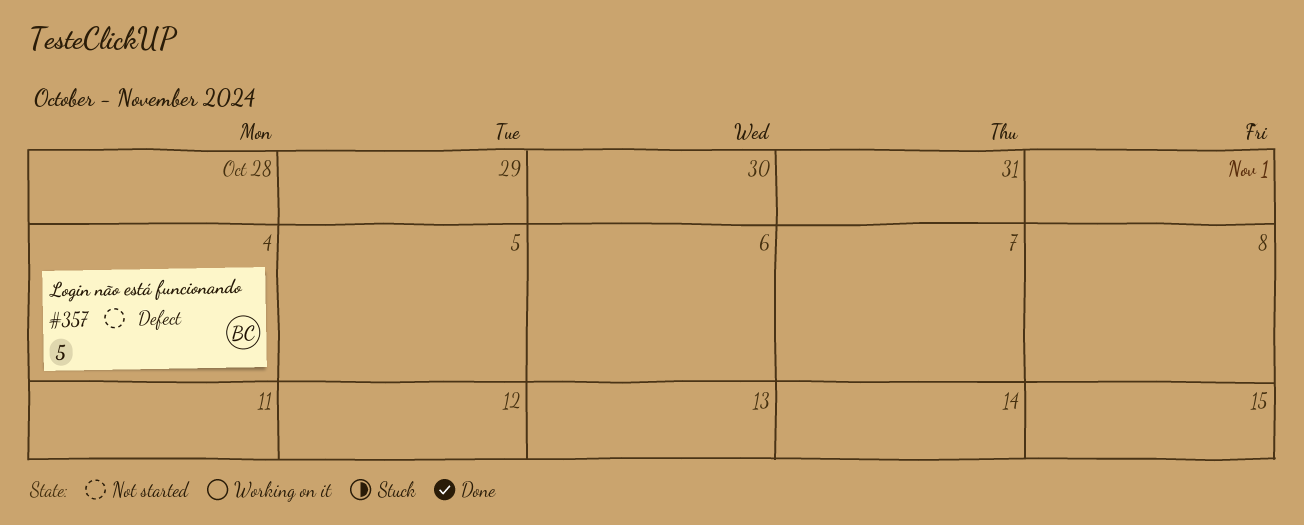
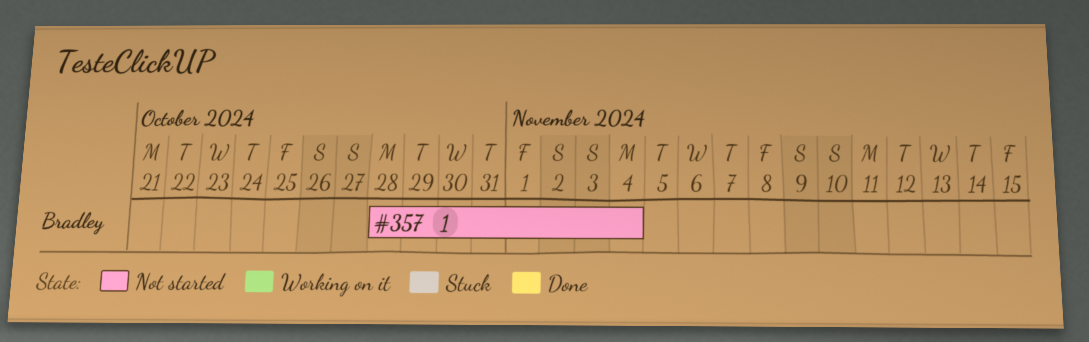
#357, estimate: 5 -> 1

